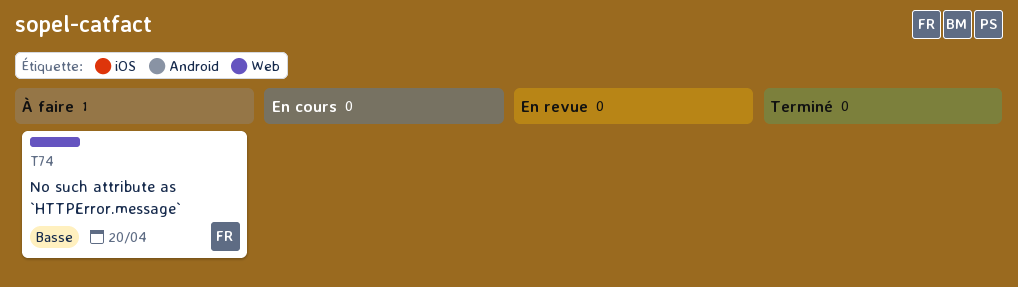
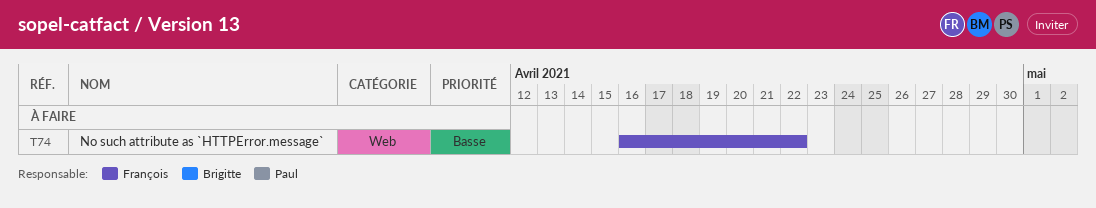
T74, due: Apr 20 -> Apr 22

